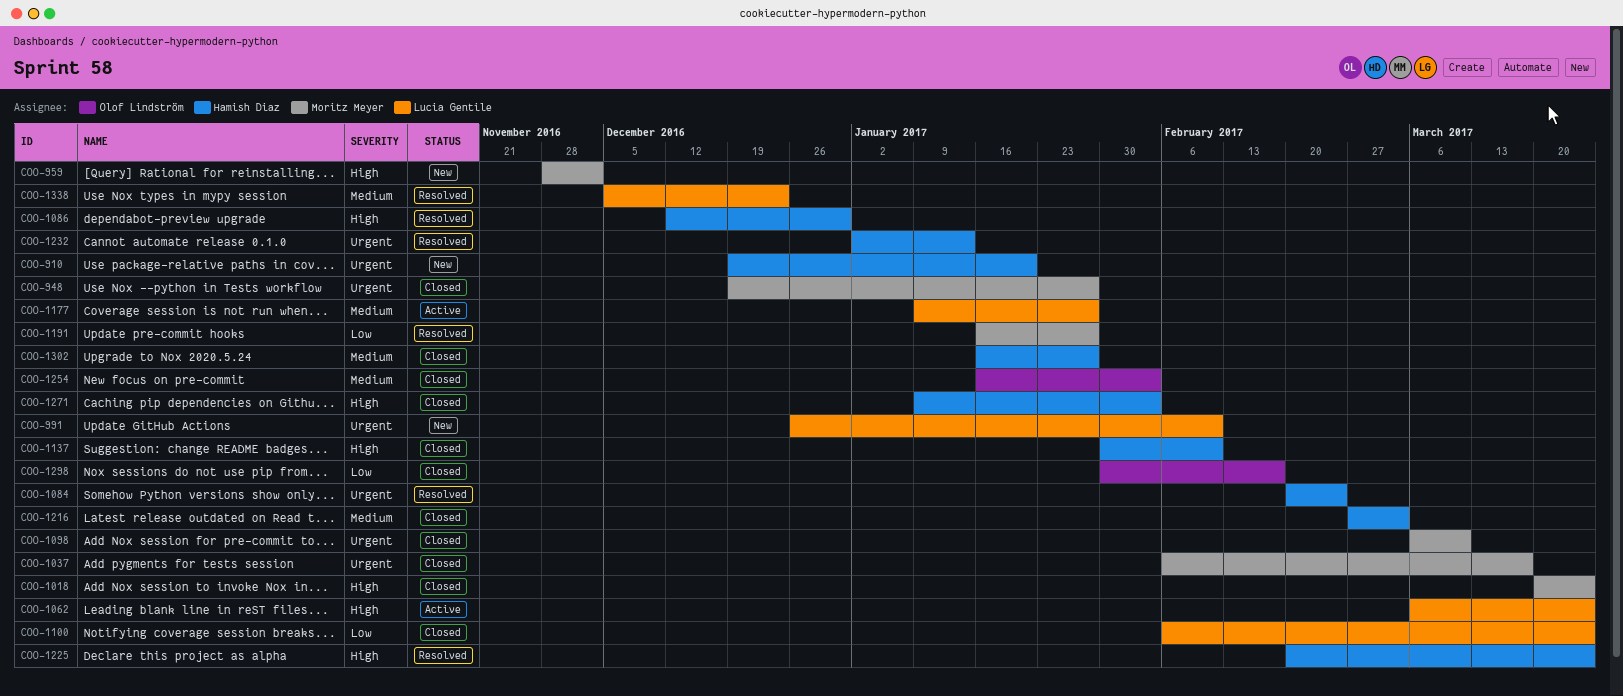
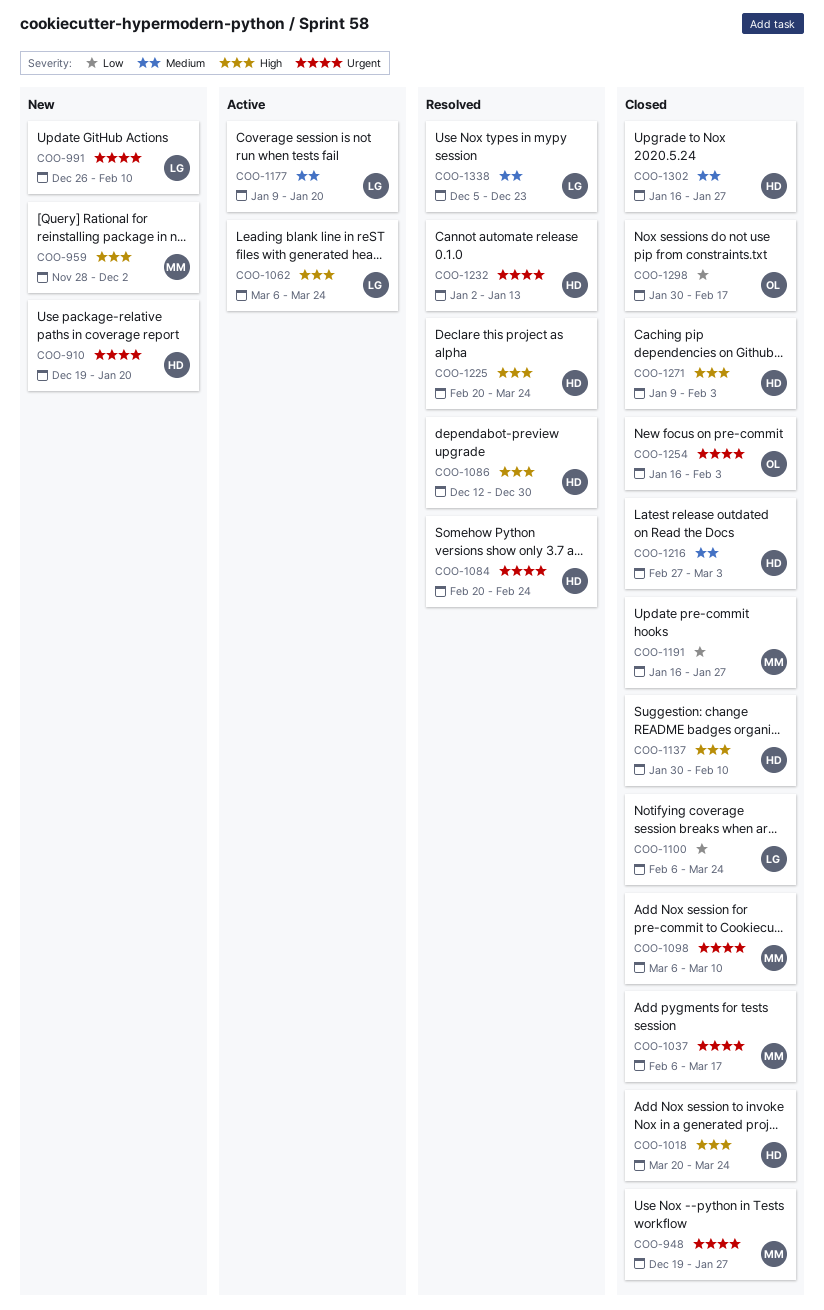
COO-1018, owner: Moritz Meyer -> Hamish Diaz
COO-1177, due: Jan 27 -> Jan 20
COO-1191, status: Resolved -> Closed
COO-1254, priority: Medium -> Urgent

